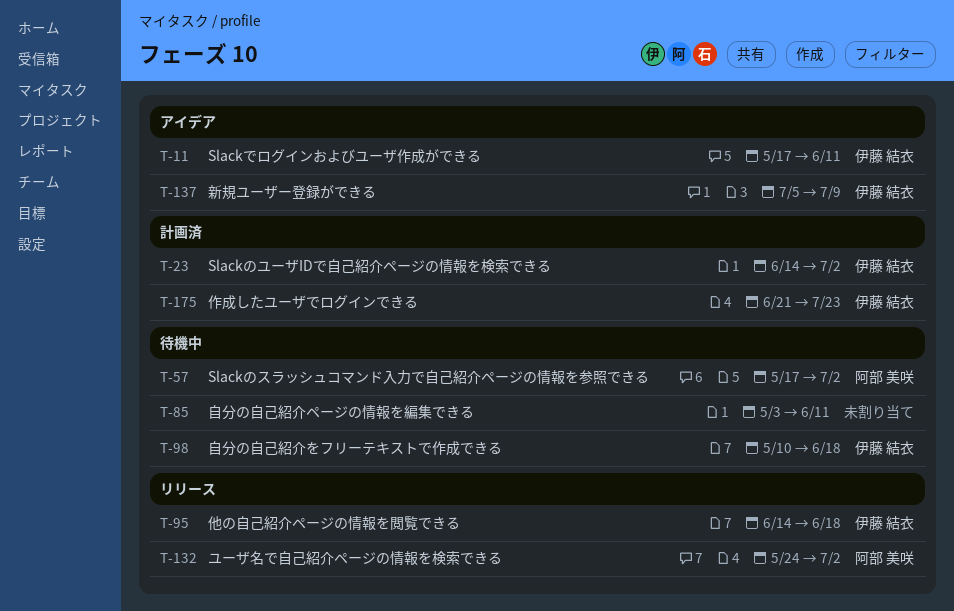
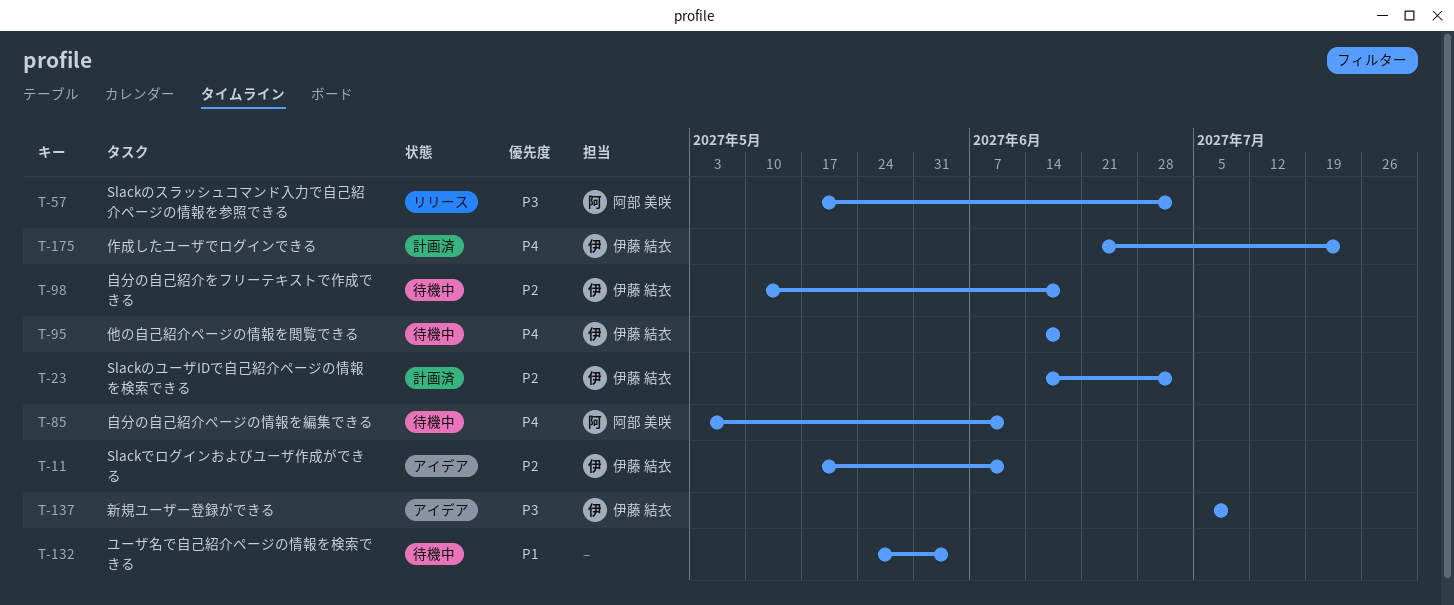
T-57, status: 待機中 -> リリース
T-85, owner: none -> 阿部 美咲
T-95, status: リリース -> 待機中
T-132, status: リリース -> 待機中
T-132, owner: 阿部 美咲 -> none
T-132, due: Jul 2 -> Jun 4

